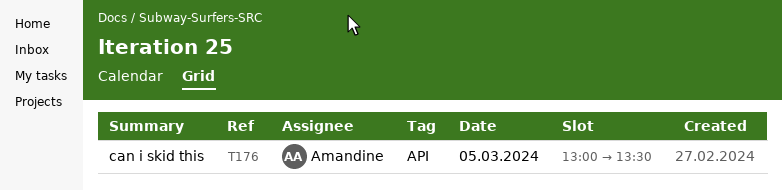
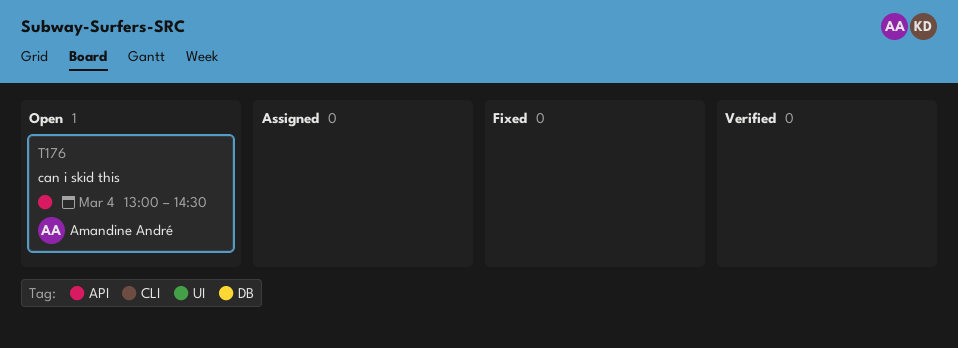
T176, day: Mar 5 -> Mar 4
T176, ends: 13:30 -> 14:30

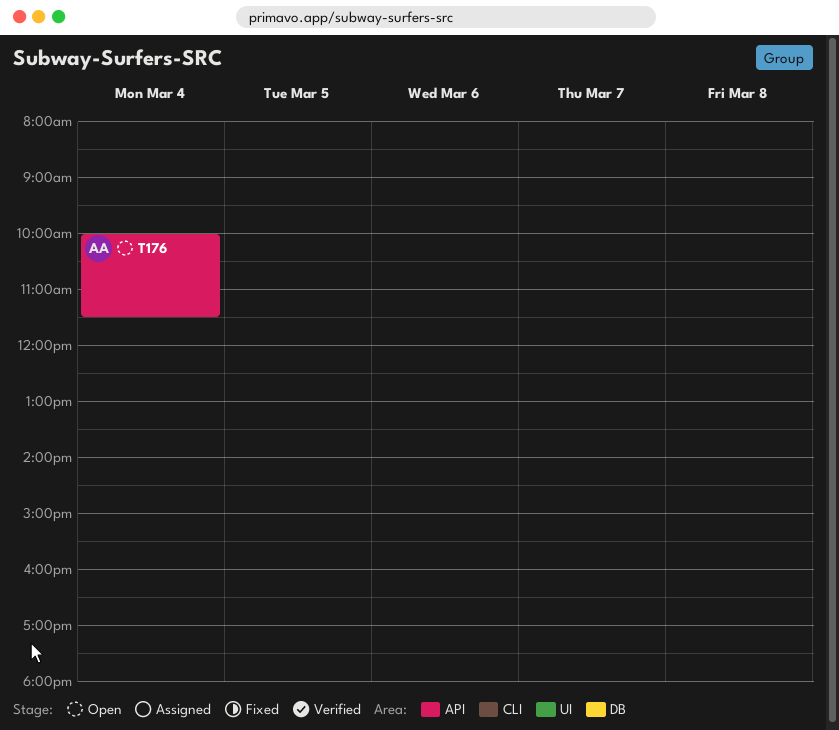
T176, begins: 13:00 -> 10:00
T176, ends: 14:30 -> 11:30

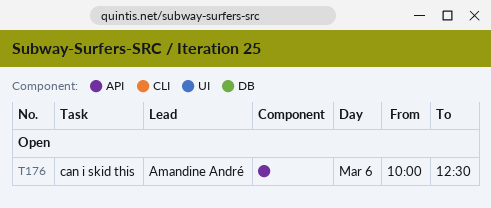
T176, day: Mar 4 -> Mar 6
T176, ends: 11:30 -> 12:30

